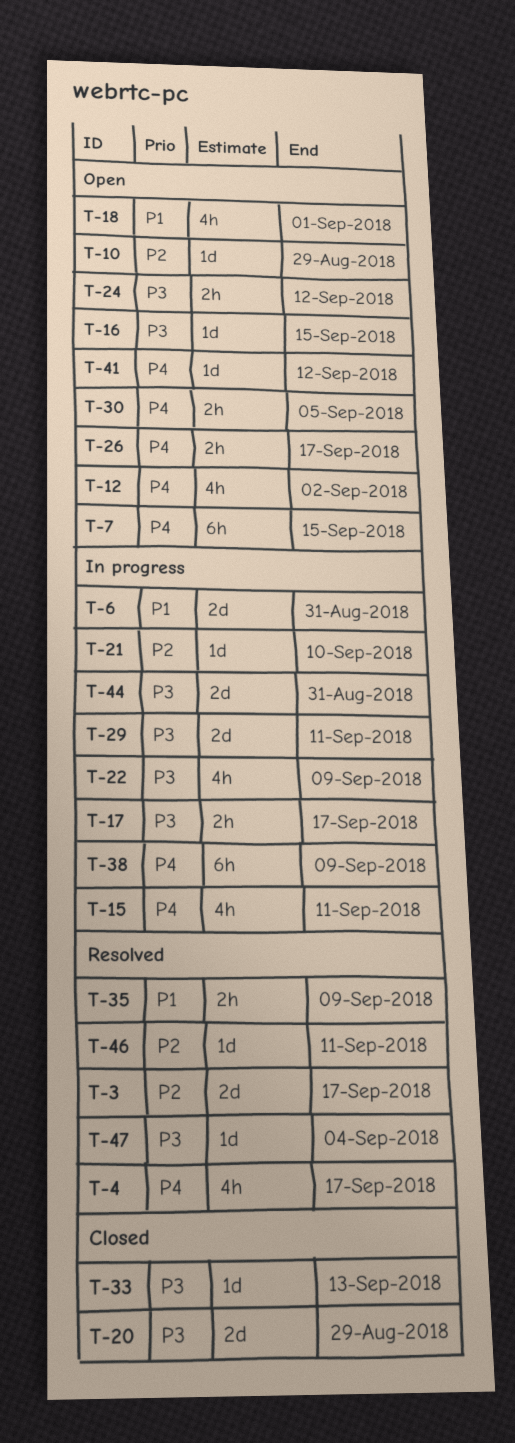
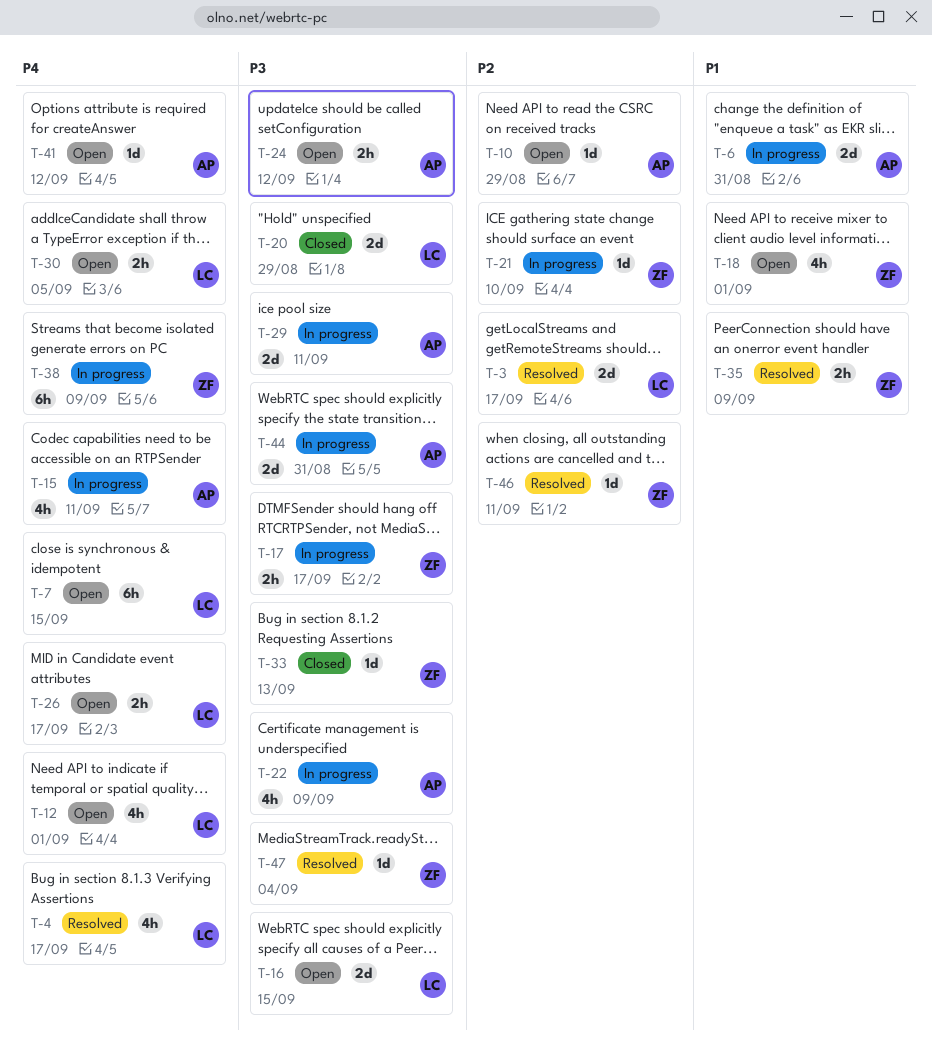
T-12, due: Sep 2 -> Sep 1
T-16, estimate: 1d -> 2d

